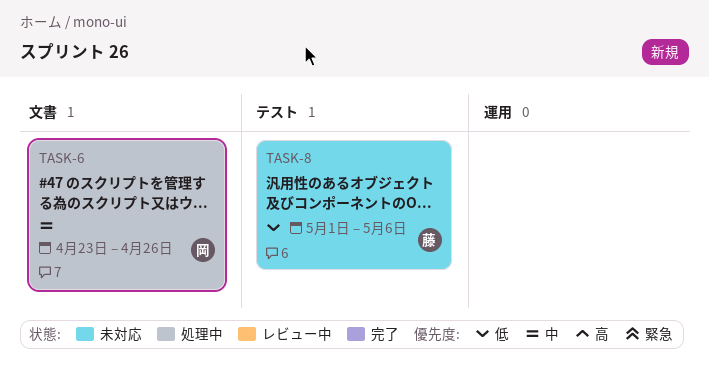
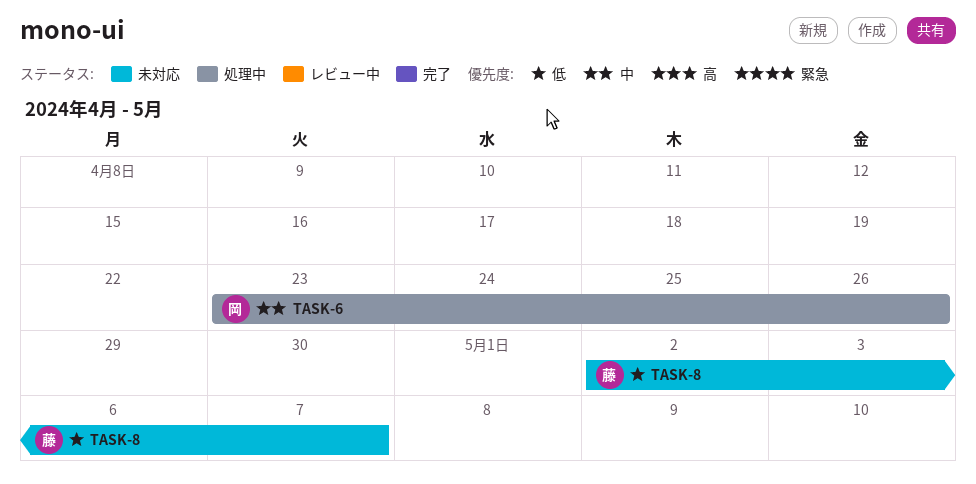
TASK-8, start: May 1 -> May 2
TASK-8, due: May 6 -> May 7

